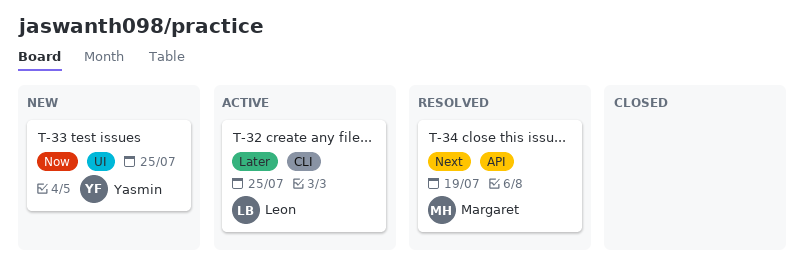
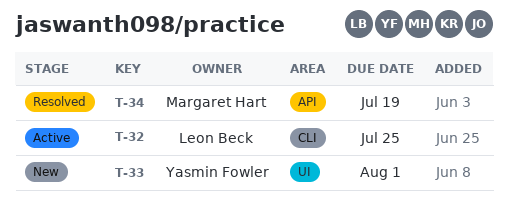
T-33, due: Jul 25 -> Aug 1

